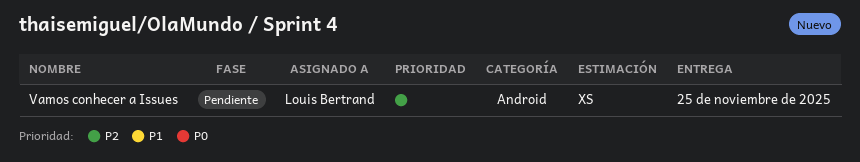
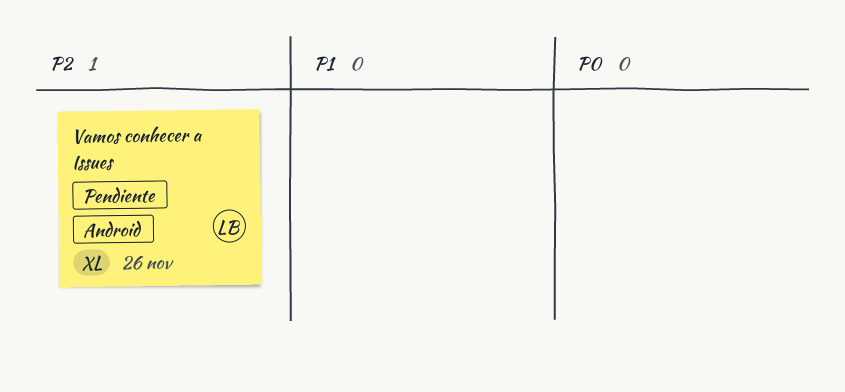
Vamos conhecer a Issues, estimate: XS -> XL
Vamos conhecer a Issues, due: Nov 25 -> Nov 26

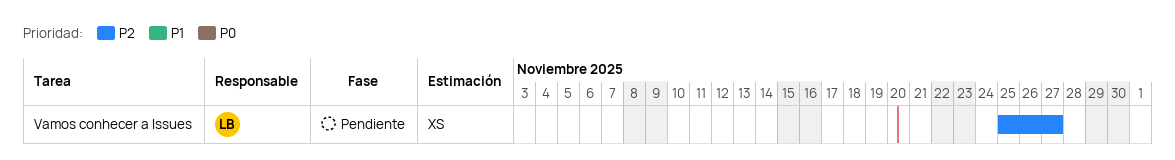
Vamos conhecer a Issues, estimate: XL -> XS
Vamos conhecer a Issues, due: Nov 26 -> Nov 27

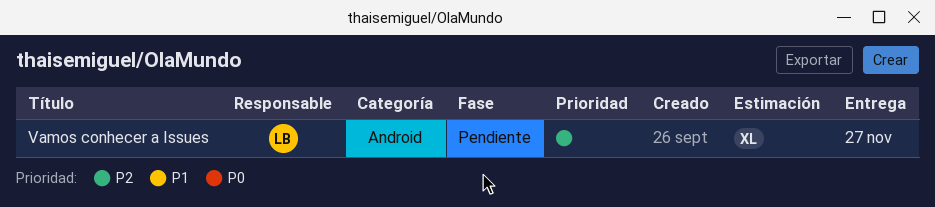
Vamos conhecer a Issues, estimate: XS -> XL

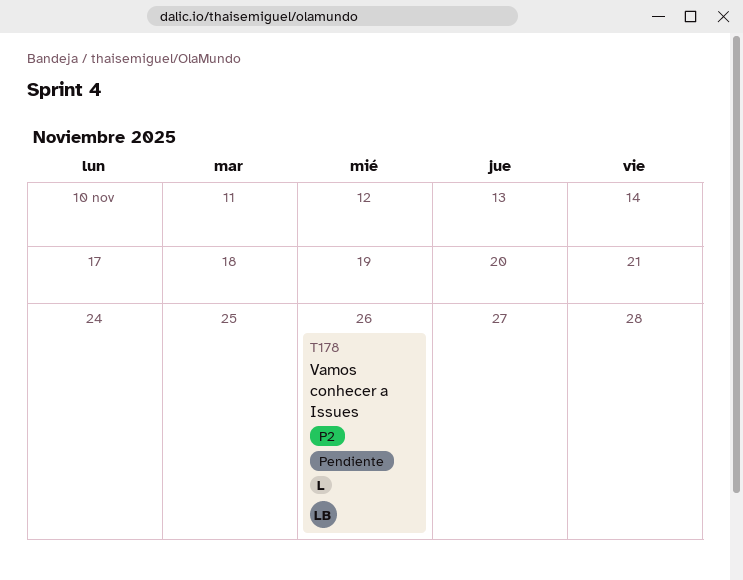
Vamos conhecer a Issues, estimate: XL -> L
Vamos conhecer a Issues, due: Nov 27 -> Nov 26

